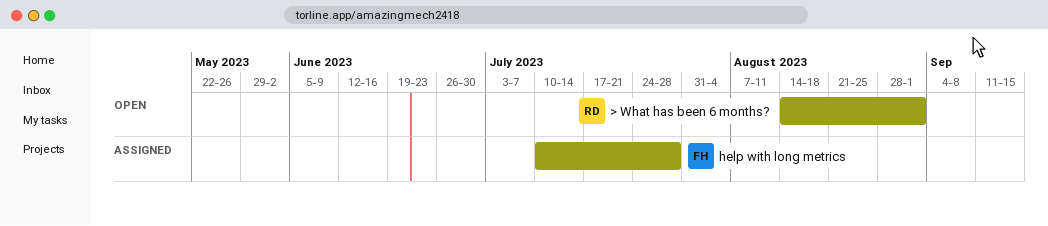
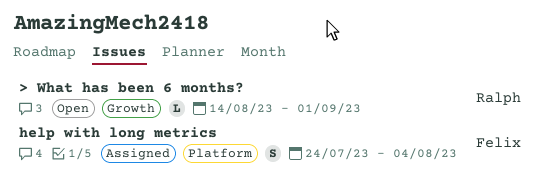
help with long metrics, start: Jul 10 -> Jul 24
help with long metrics, due: Jul 28 -> Aug 4

